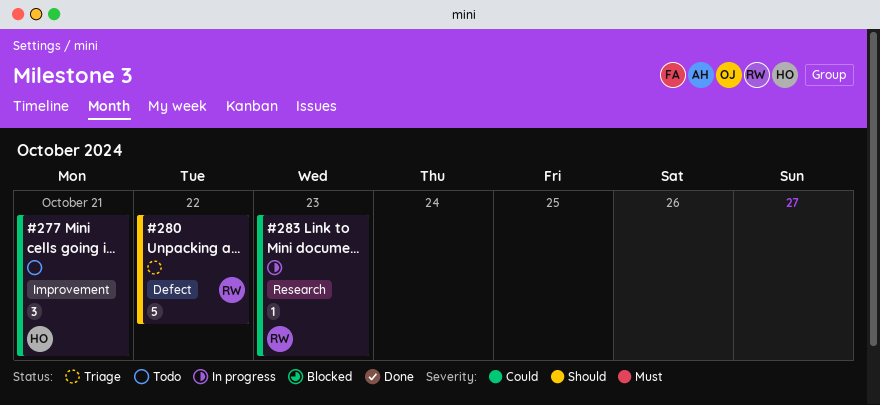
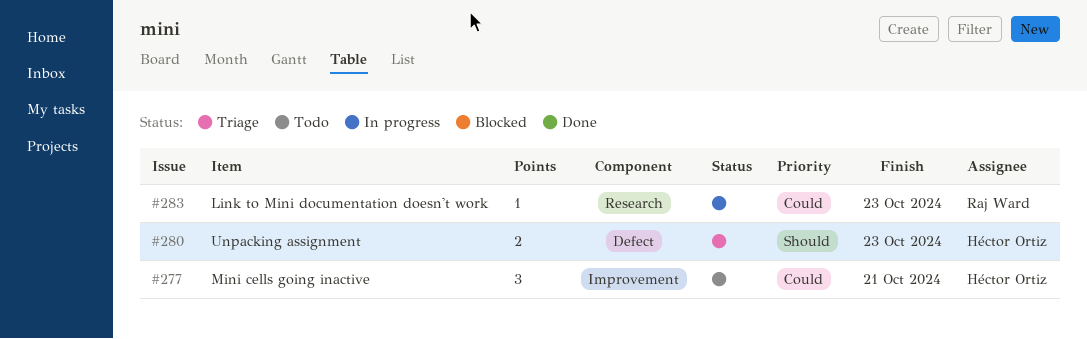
#280, owner: Raj Ward -> Héctor Ortiz
#280, estimate: 5 -> 2
#280, due: Oct 22 -> Oct 23

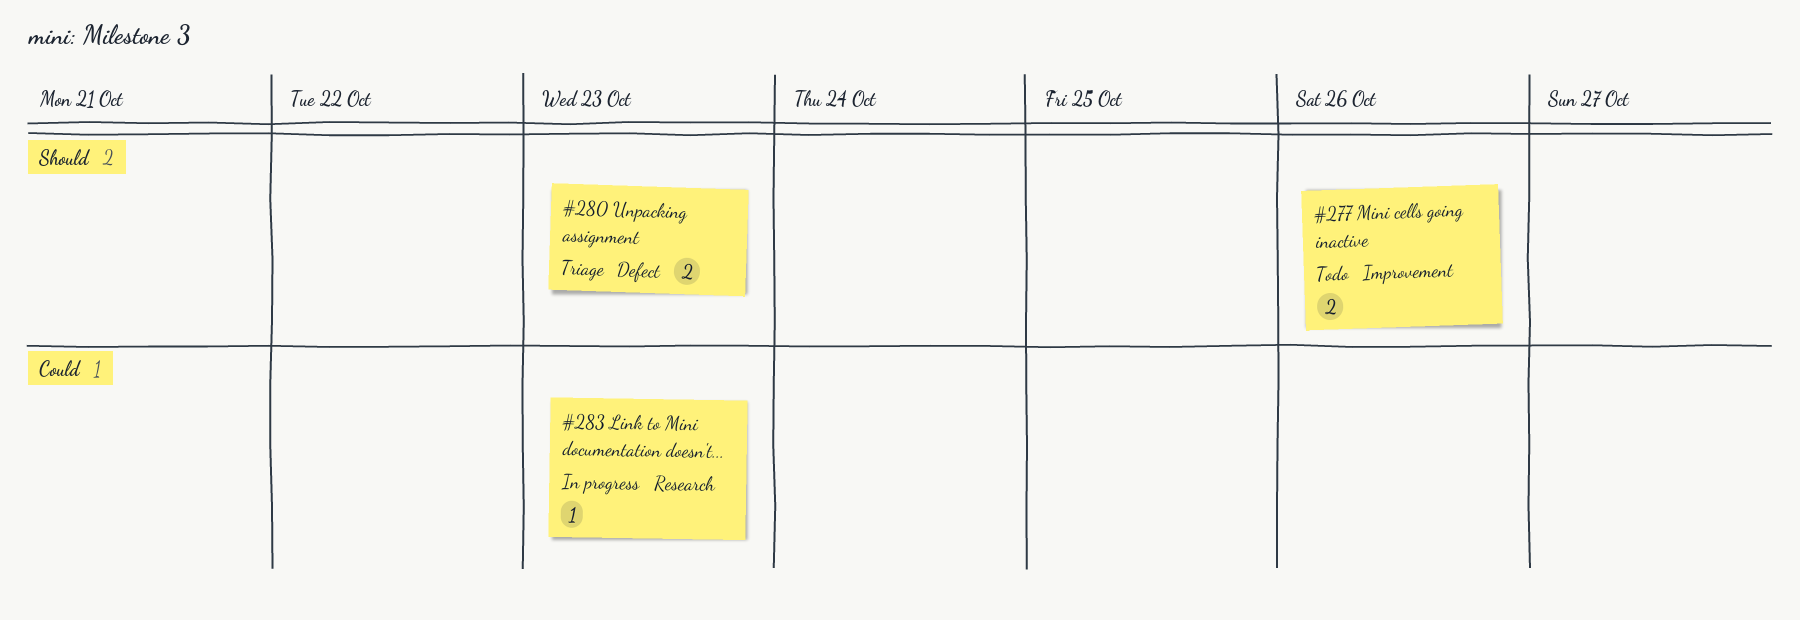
#277, priority: Could -> Should
#277, estimate: 3 -> 2
#277, due: Oct 21 -> Oct 26

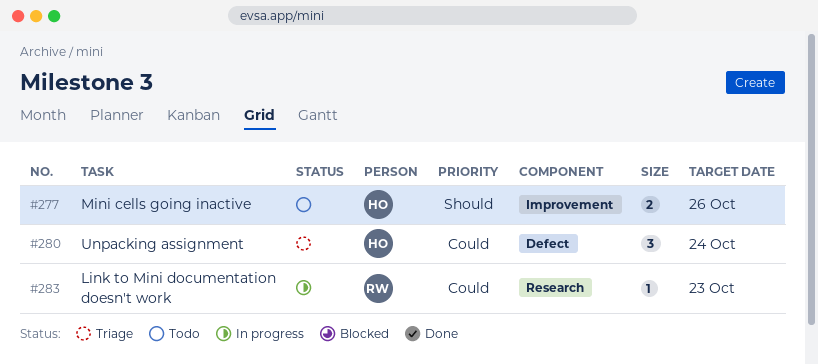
#280, priority: Should -> Could
#280, estimate: 2 -> 3
#280, due: Oct 23 -> Oct 24

